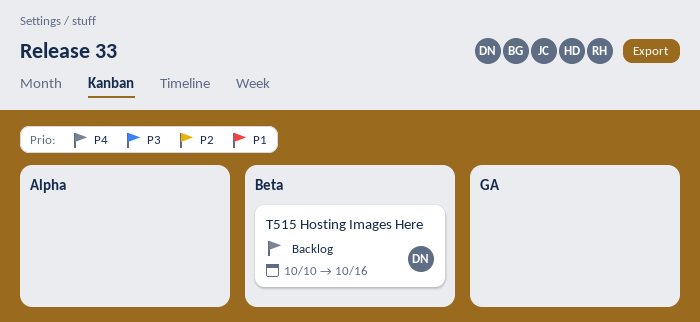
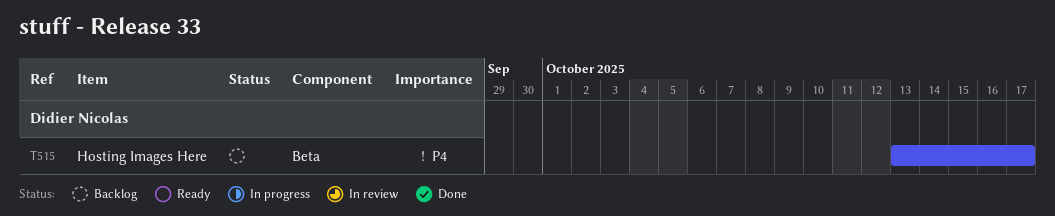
T515, start: Oct 10 -> Oct 13
T515, due: Oct 16 -> Oct 17

